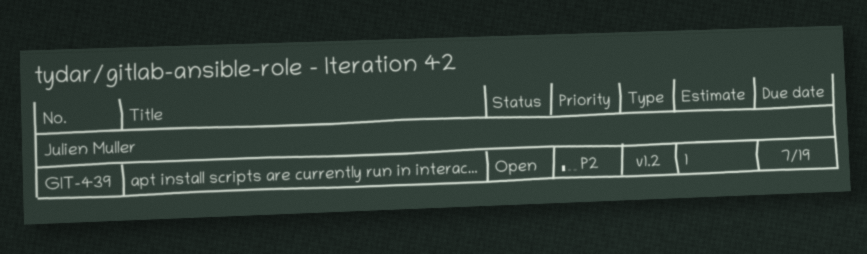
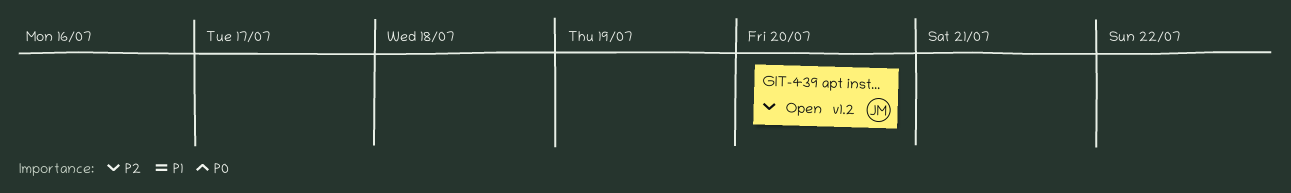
GIT-439, due: Jul 19 -> Jul 20

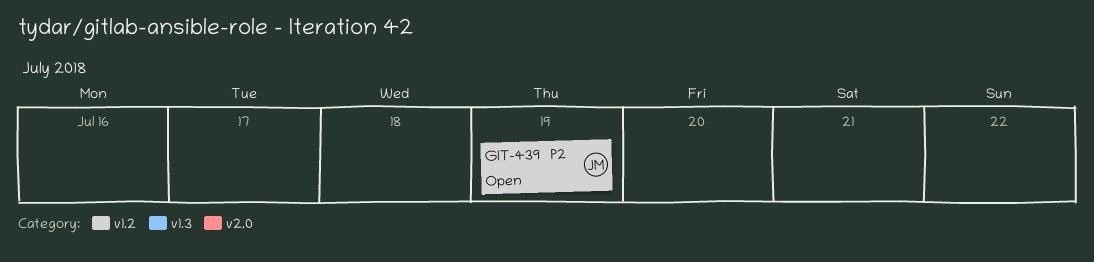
GIT-439, due: Jul 20 -> Jul 19

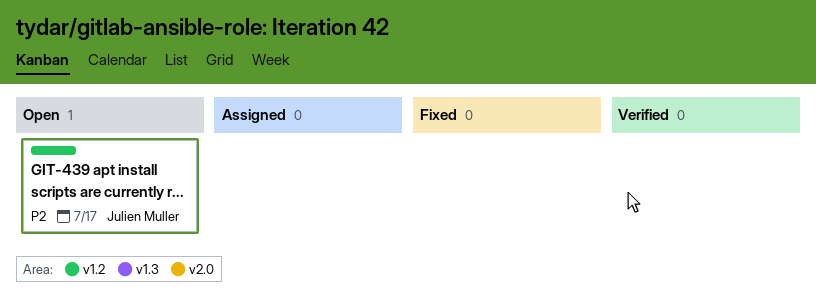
GIT-439, due: Jul 19 -> Jul 17

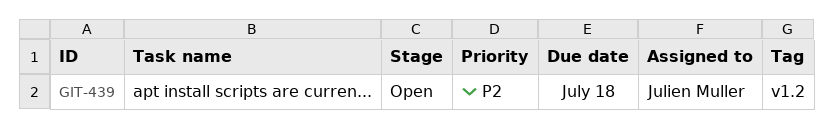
GIT-439, due: Jul 17 -> Jul 18

